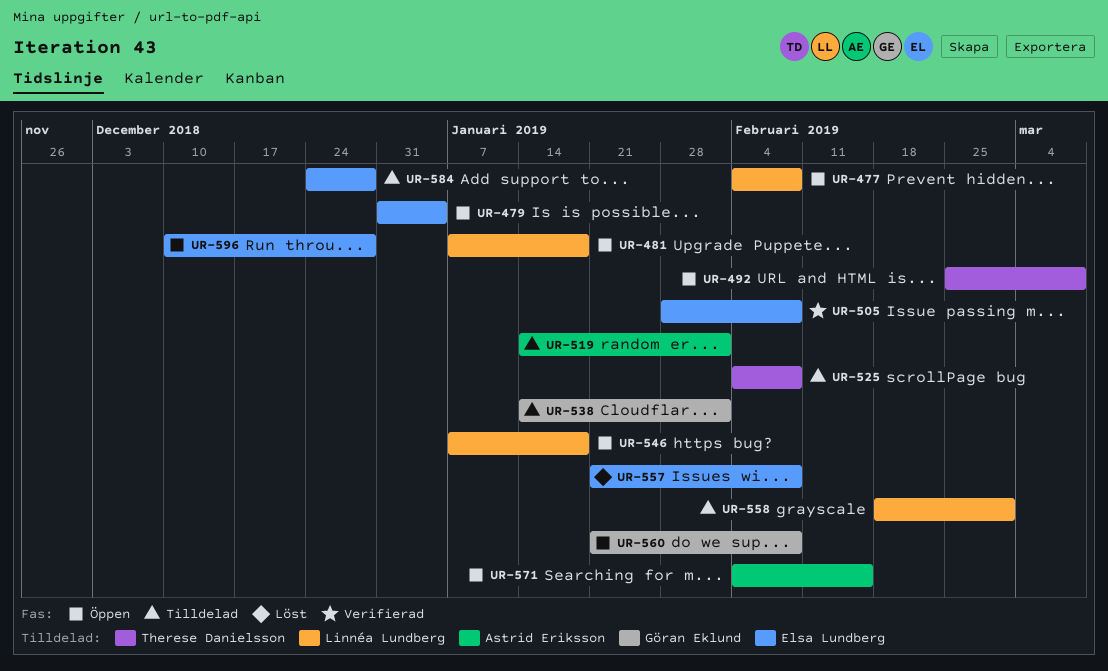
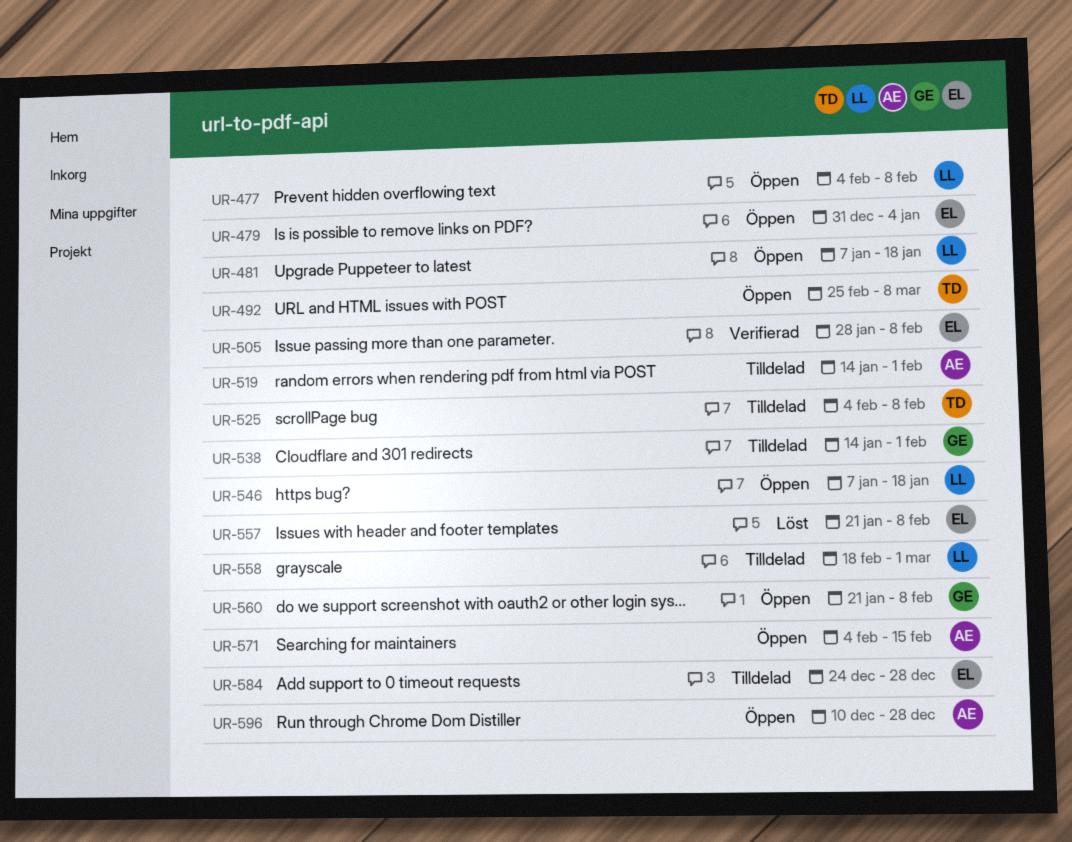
UR-596, owner: Elsa Lundberg -> Astrid Eriksson

